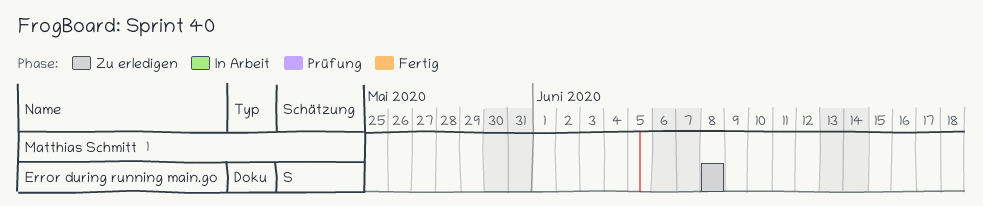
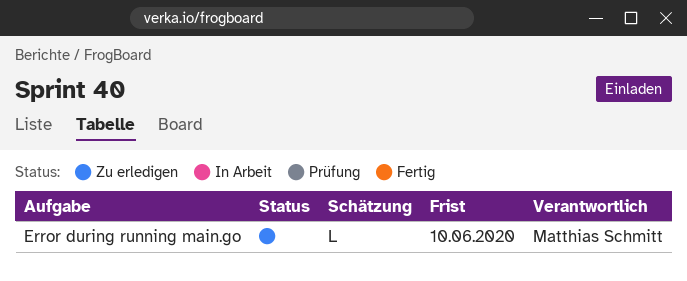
Error during running main.go, estimate: S -> L
Error during running main.go, due: Jun 8 -> Jun 10

